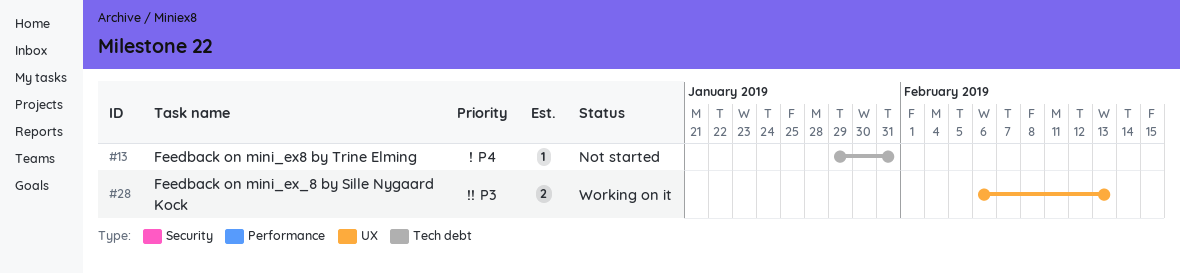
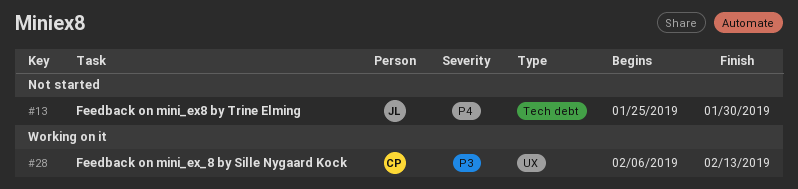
#13, start: Jan 29 -> Jan 25
#13, due: Jan 31 -> Jan 30

